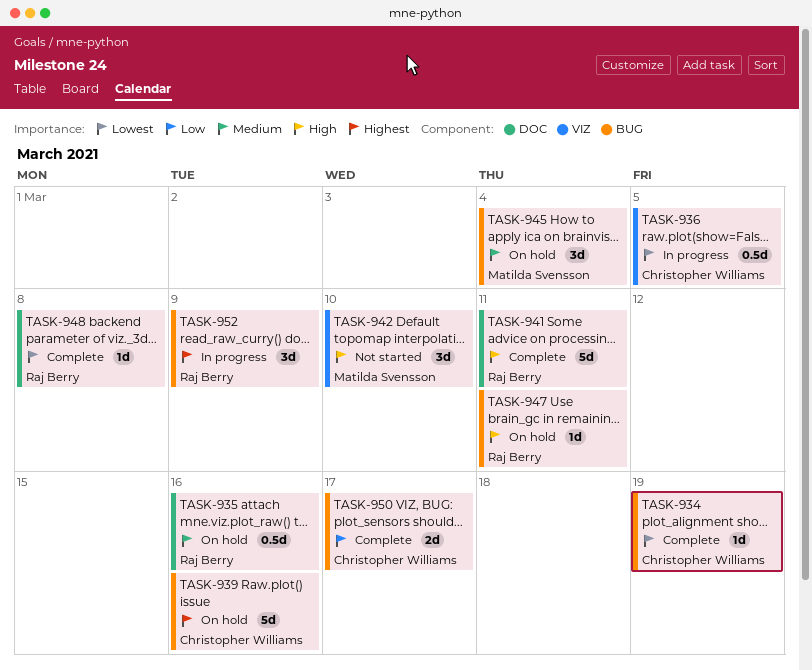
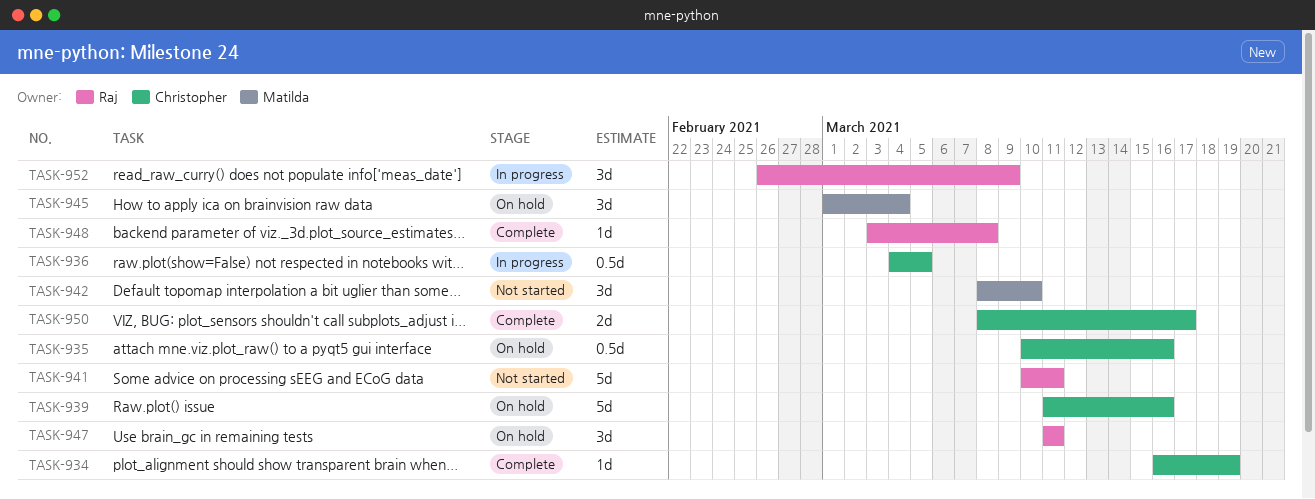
TASK-935, owner: Raj Berry -> Christopher Williams
TASK-941, status: Complete -> Not started
TASK-947, estimate: 1d -> 3d

